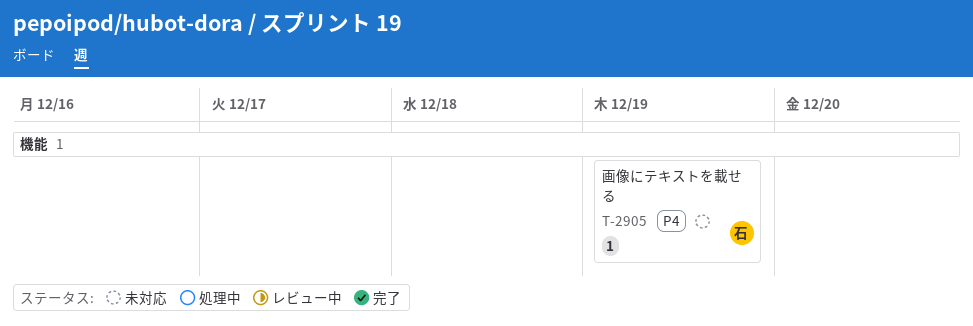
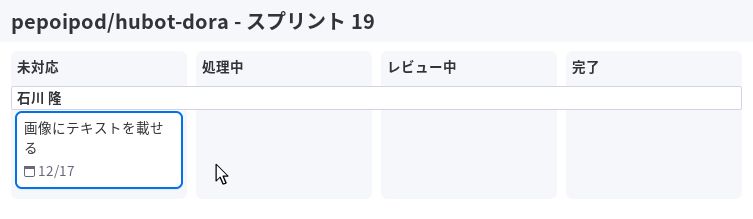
画像にテキストを載せる, due: Dec 19 -> Dec 17

